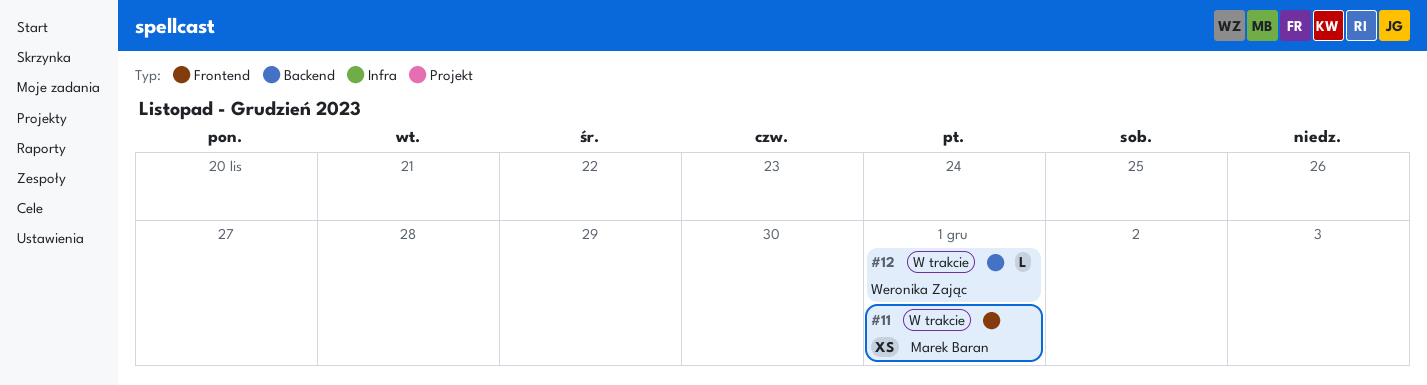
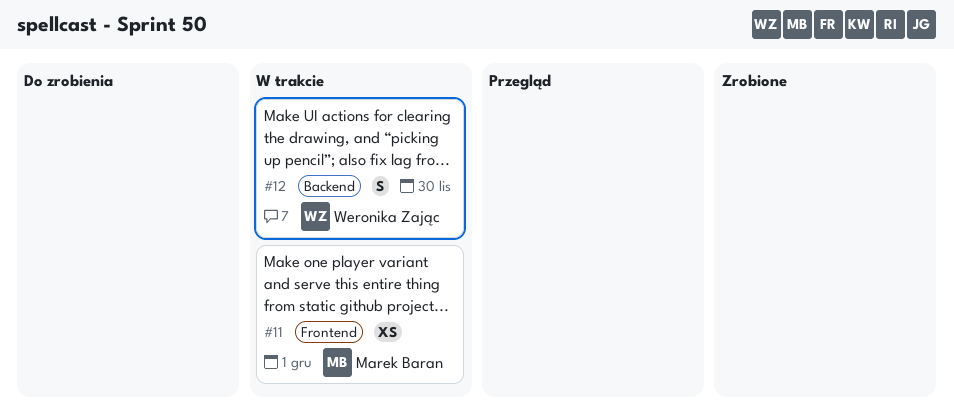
#12, estimate: L -> S
#12, due: Dec 1 -> Nov 30

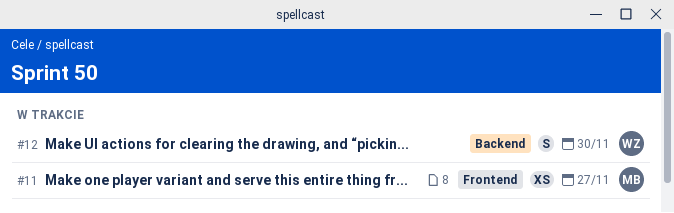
#11, due: Dec 1 -> Nov 27

